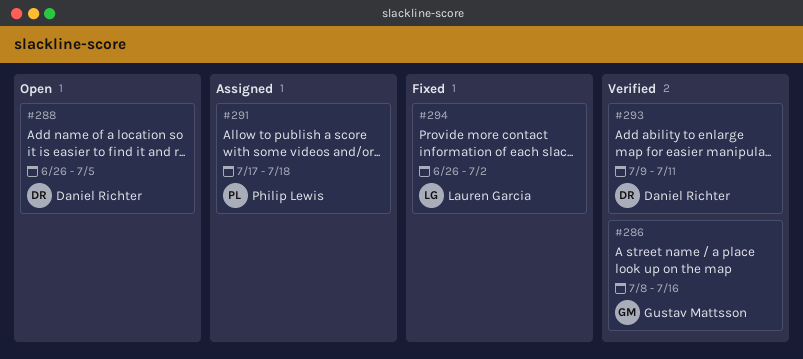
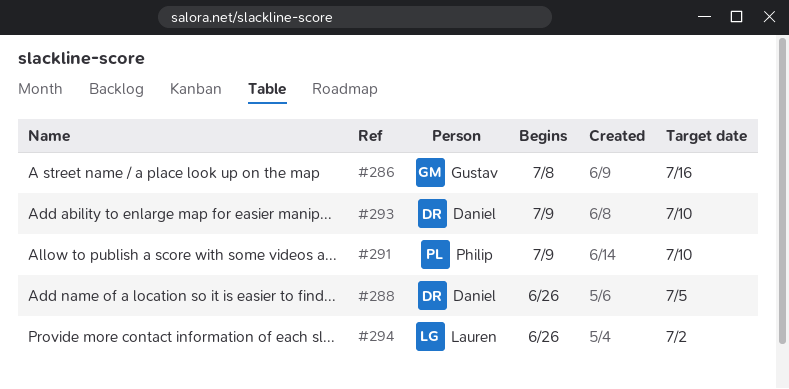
#291, start: Jul 17 -> Jul 9
#291, due: Jul 18 -> Jul 10
#293, due: Jul 11 -> Jul 10

